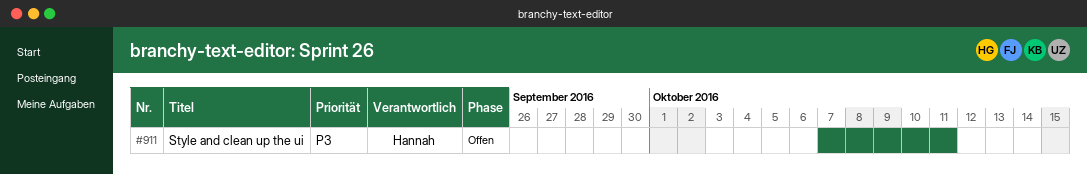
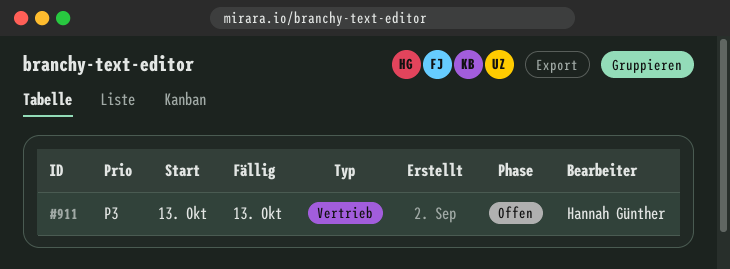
#911, start: Oct 7 -> Oct 13
#911, due: Oct 11 -> Oct 13

